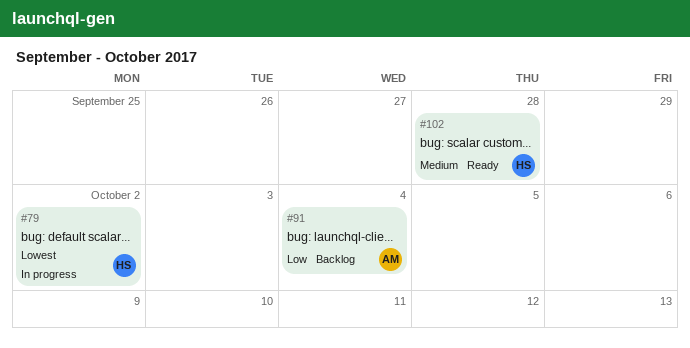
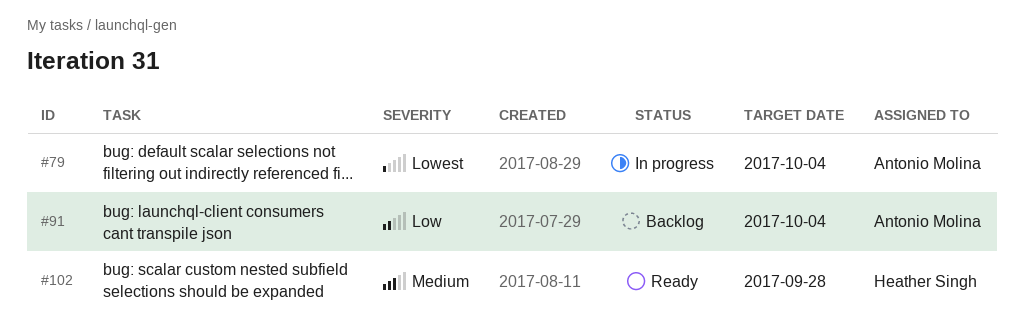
#79, owner: Heather Singh -> Antonio Molina
#79, due: Oct 2 -> Oct 4

